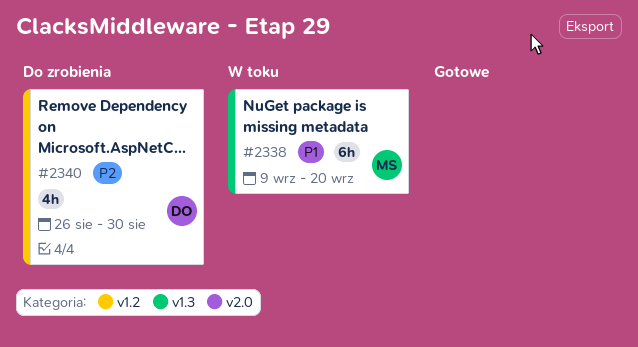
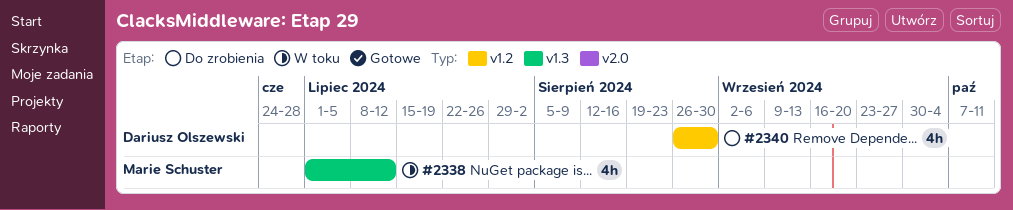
#2338, estimate: 6h -> 4h
#2338, start: Sep 9 -> Jul 1
#2338, due: Sep 20 -> Jul 12

